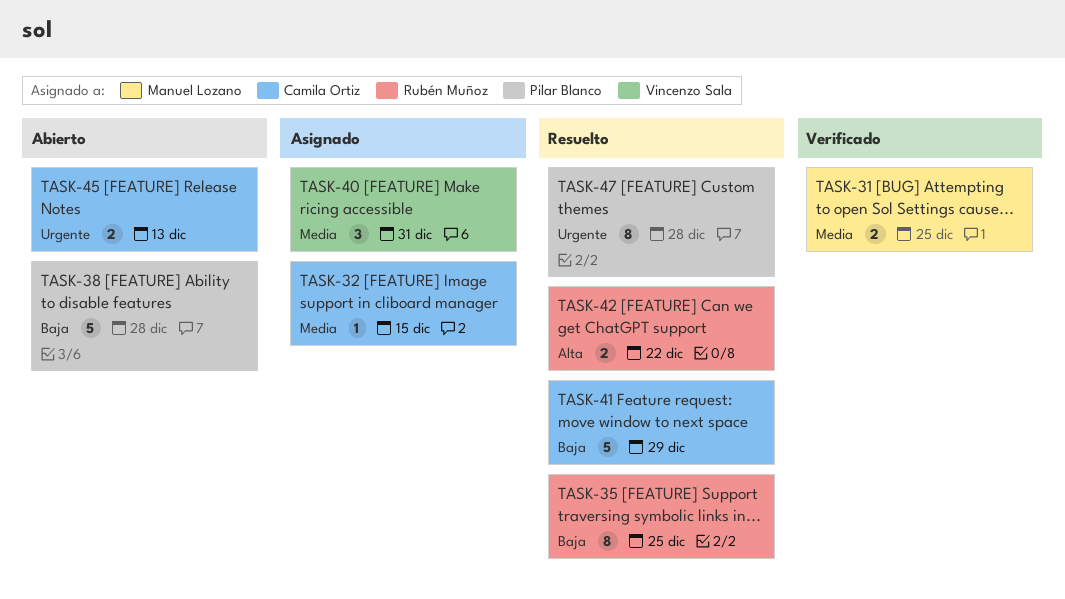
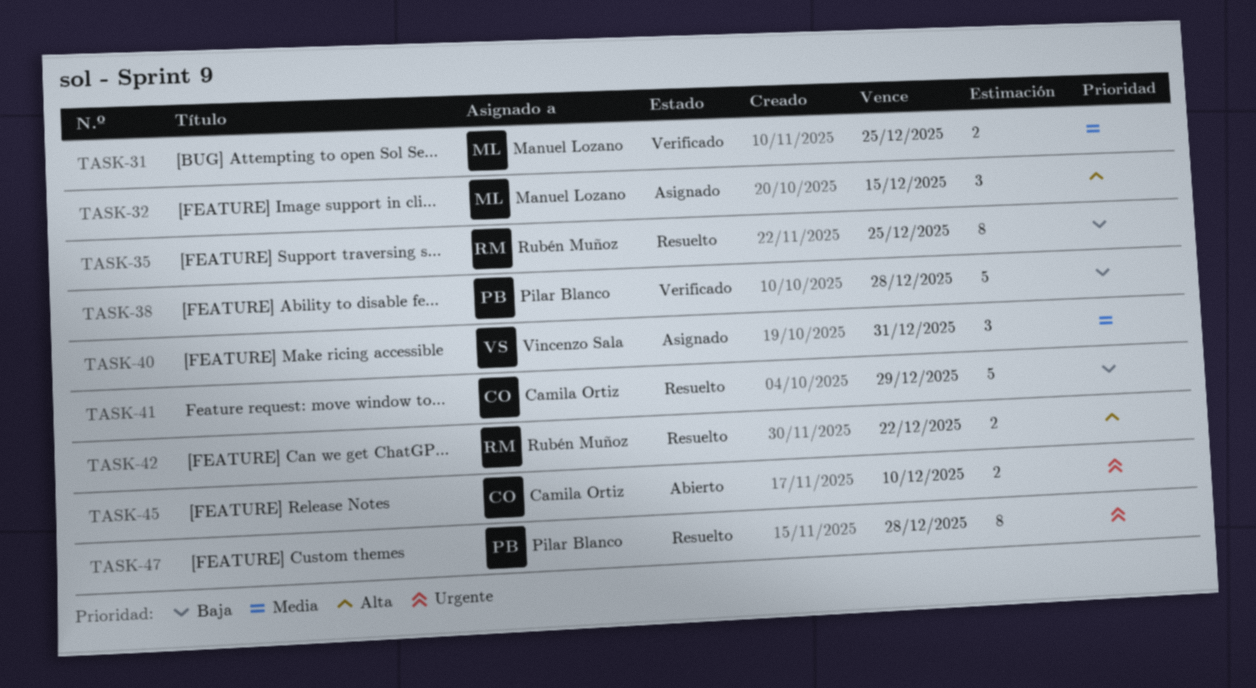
TASK-32, owner: Camila Ortiz -> Manuel Lozano
TASK-32, priority: Media -> Alta
TASK-32, estimate: 1 -> 3
TASK-38, status: Abierto -> Verificado
TASK-45, due: Dec 13 -> Dec 10

